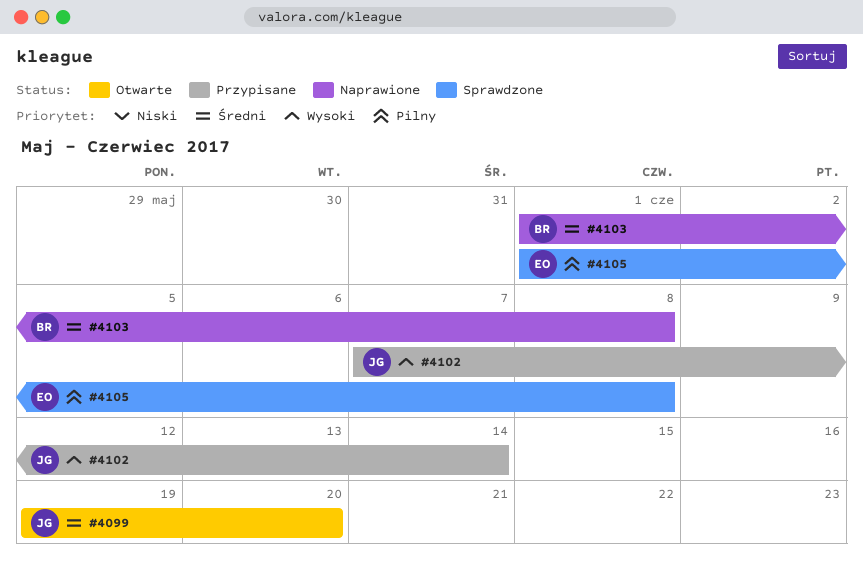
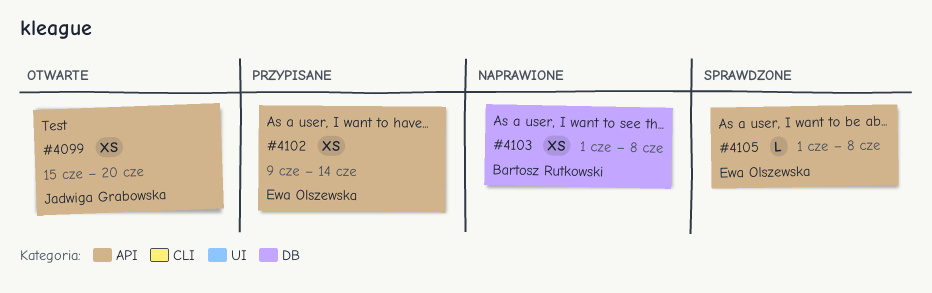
#4099, start: Jun 19 -> Jun 15
#4102, owner: Jadwiga Grabowska -> Ewa Olszewska
#4102, start: Jun 7 -> Jun 9

